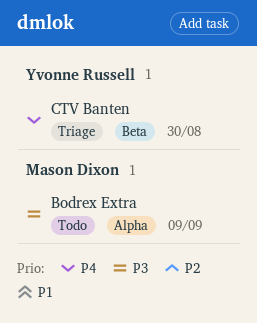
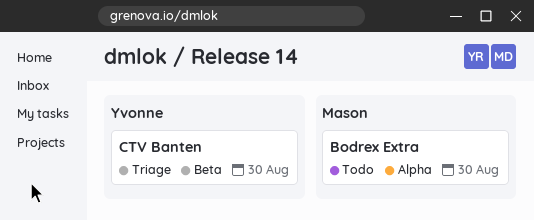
Bodrex Extra, due: Sep 9 -> Aug 30

